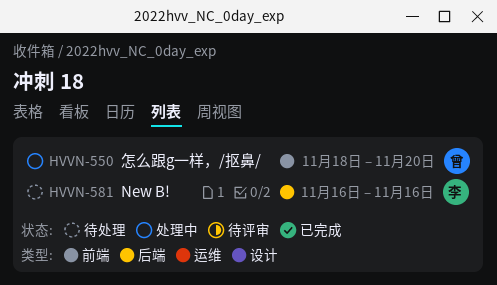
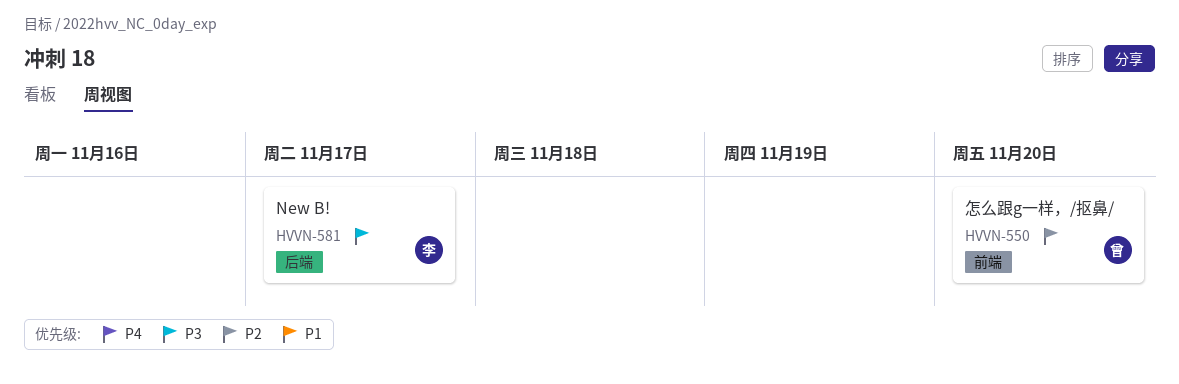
HVVN-581, due: Nov 16 -> Nov 17

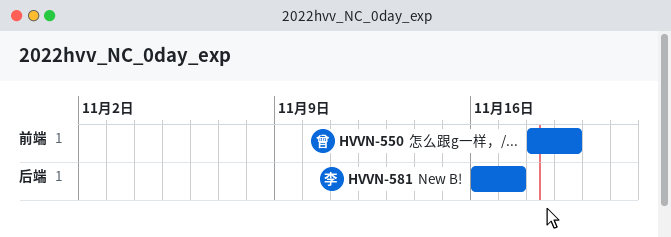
HVVN-550, due: Nov 20 -> Nov 19

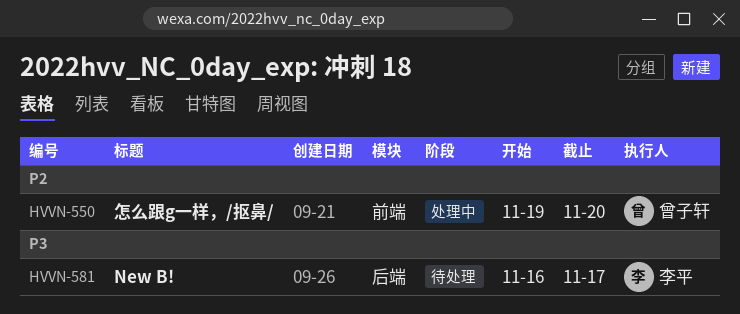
HVVN-550, start: Nov 18 -> Nov 19
HVVN-550, due: Nov 19 -> Nov 20

